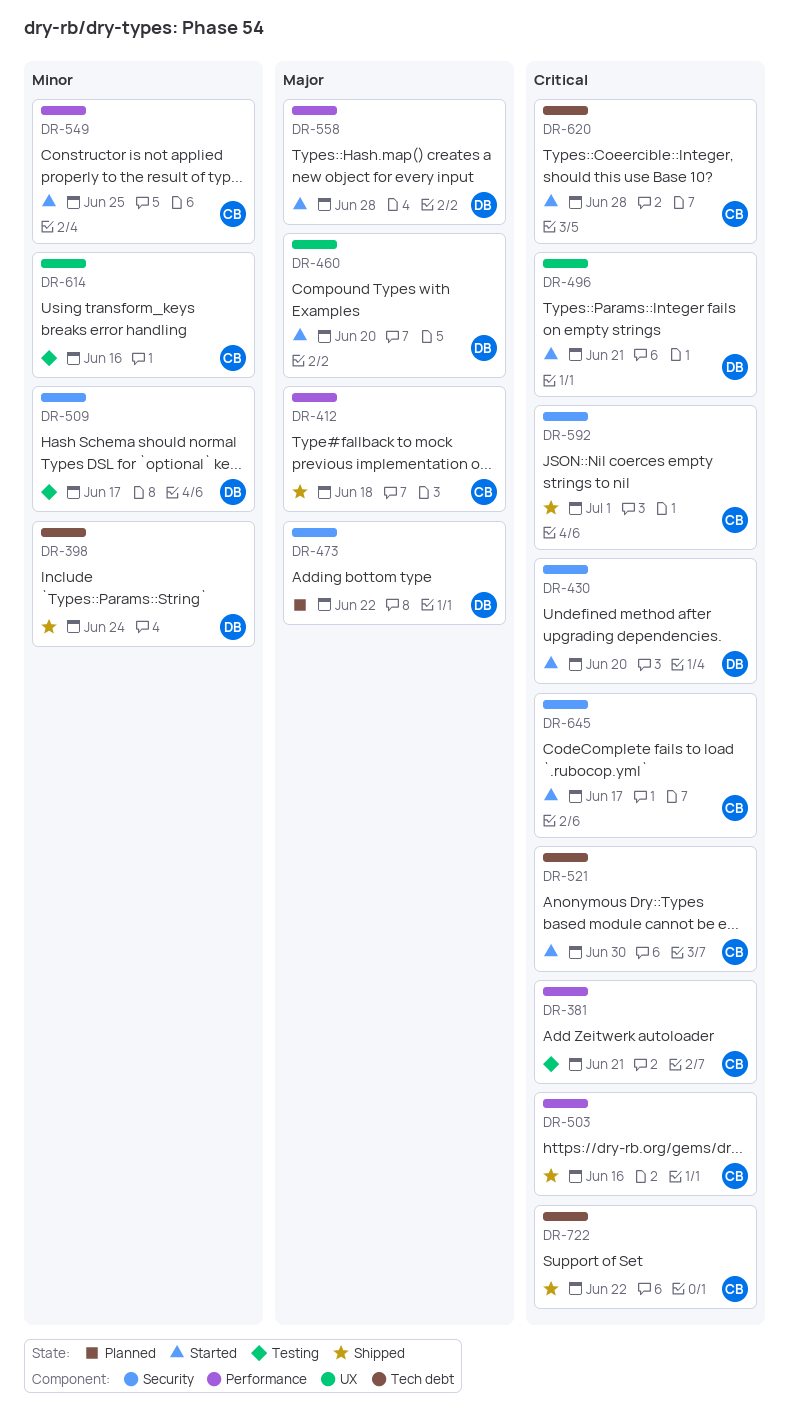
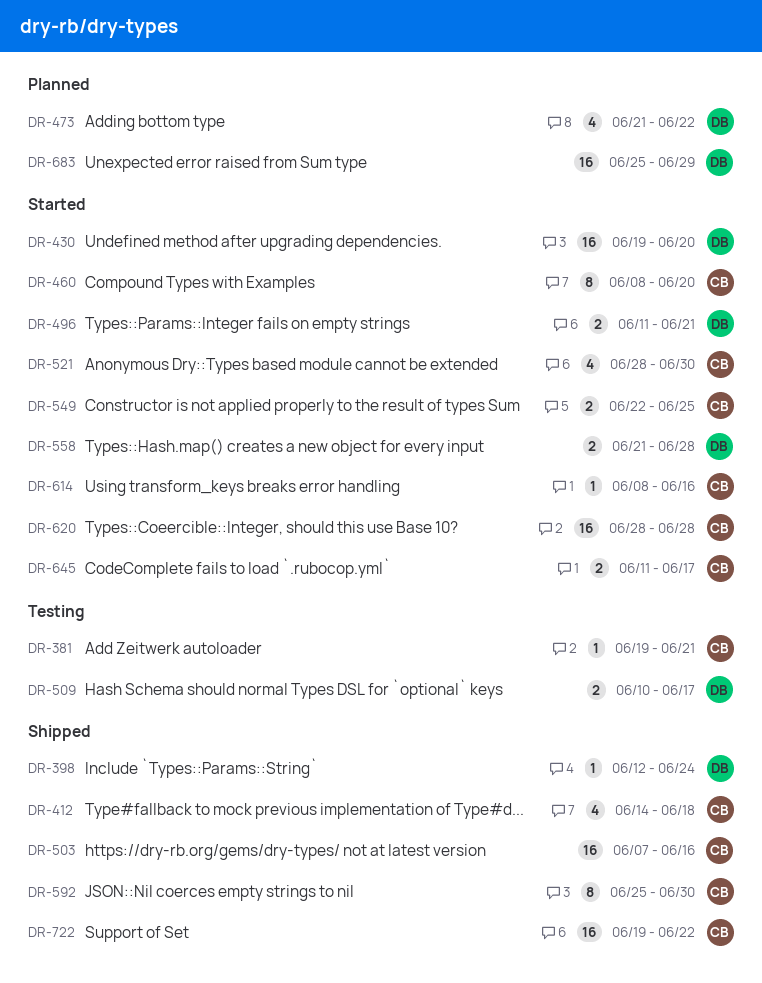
DR-460, owner: DB -> CB
DR-592, due: Jul 1 -> Jun 30
DR-614, status: Testing -> Started
DR-683: none -> present

